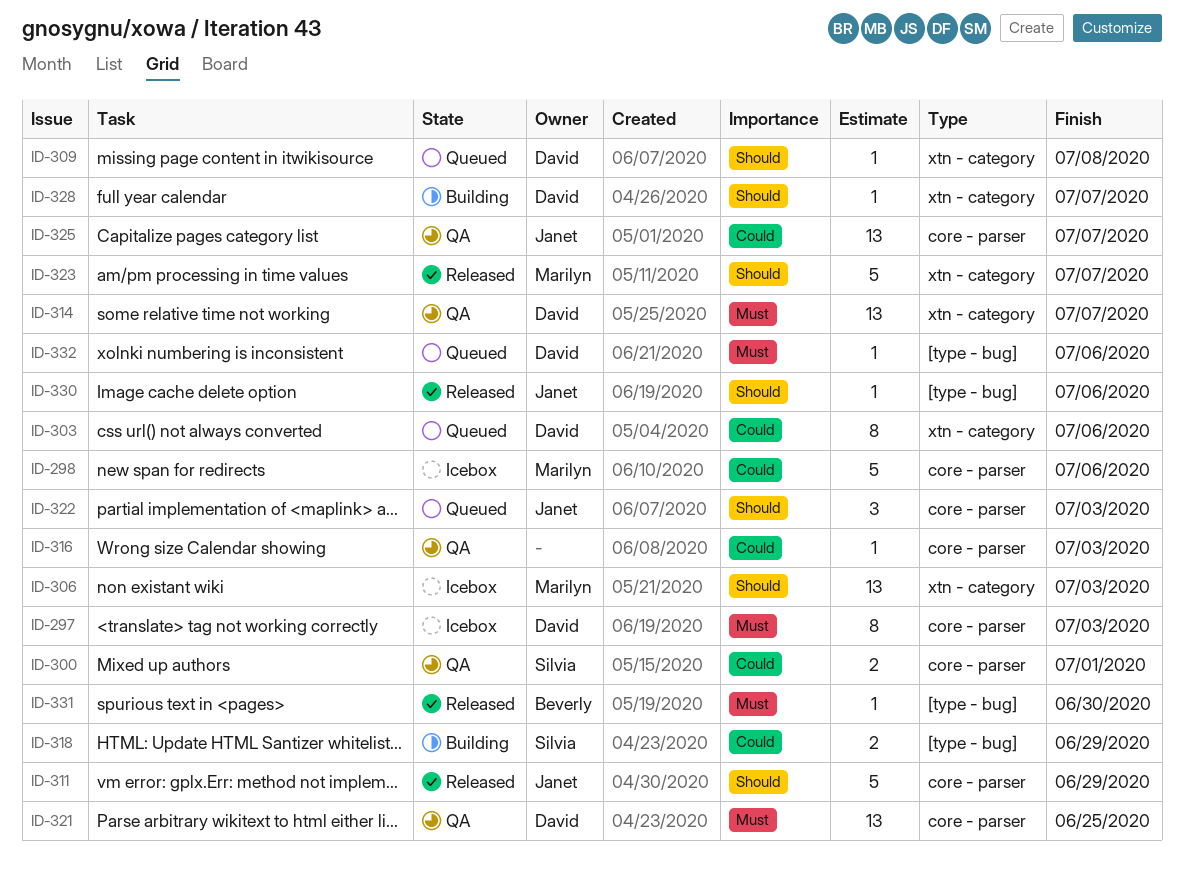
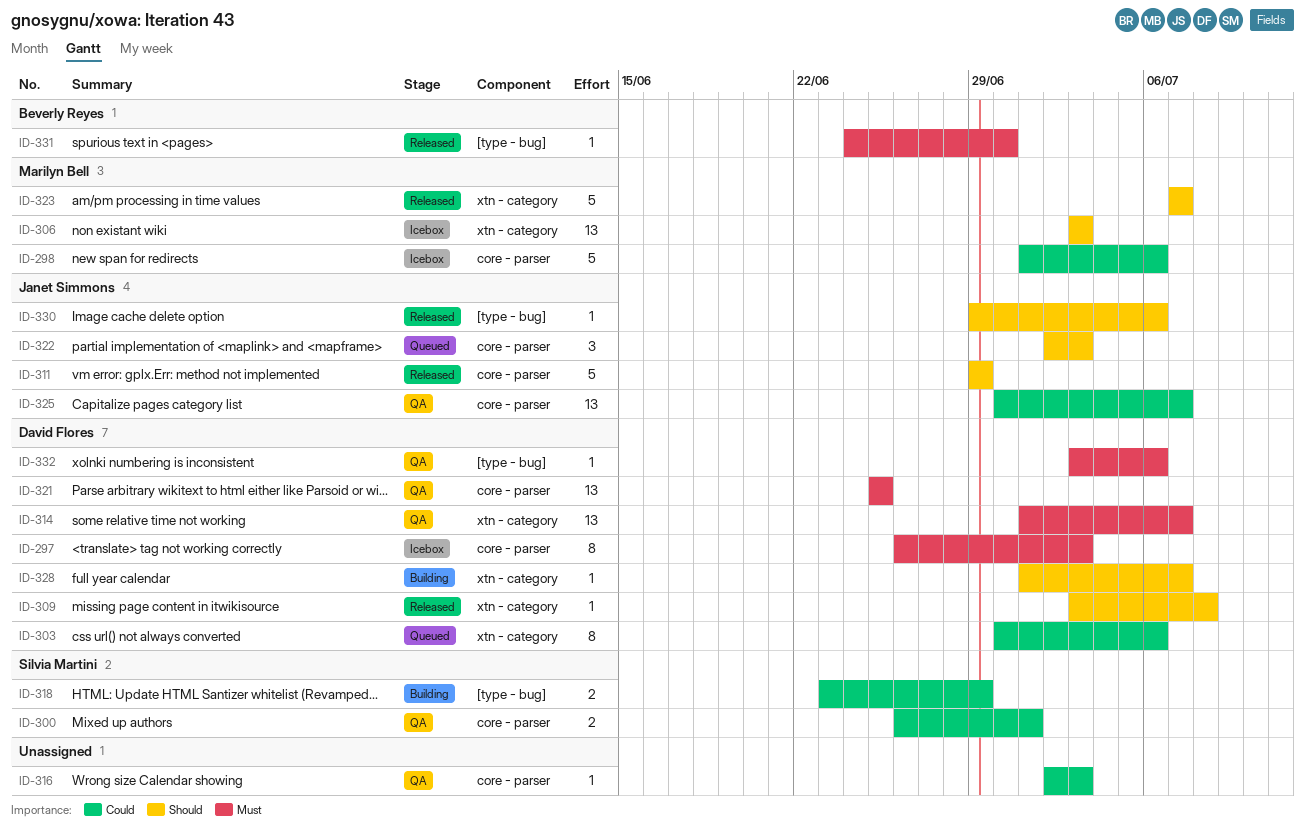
ID-309, status: Queued -> Released
ID-332, status: Queued -> QA

